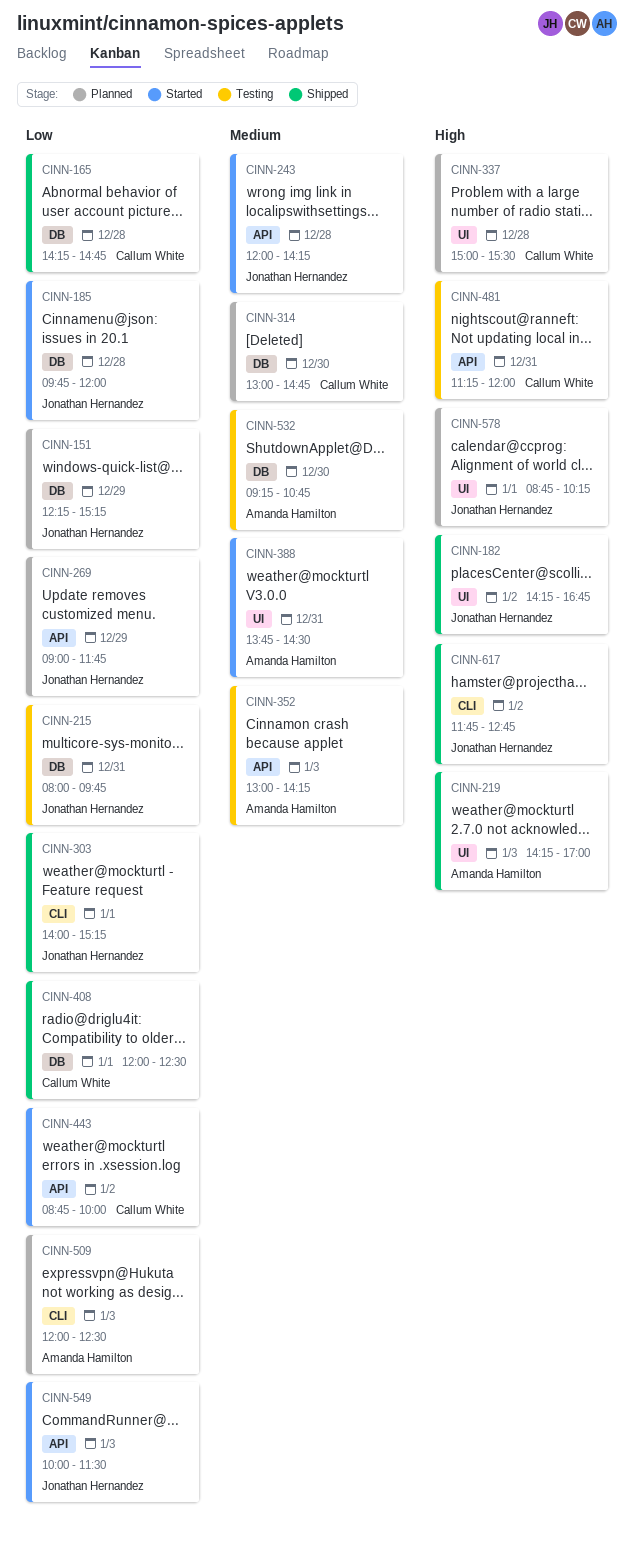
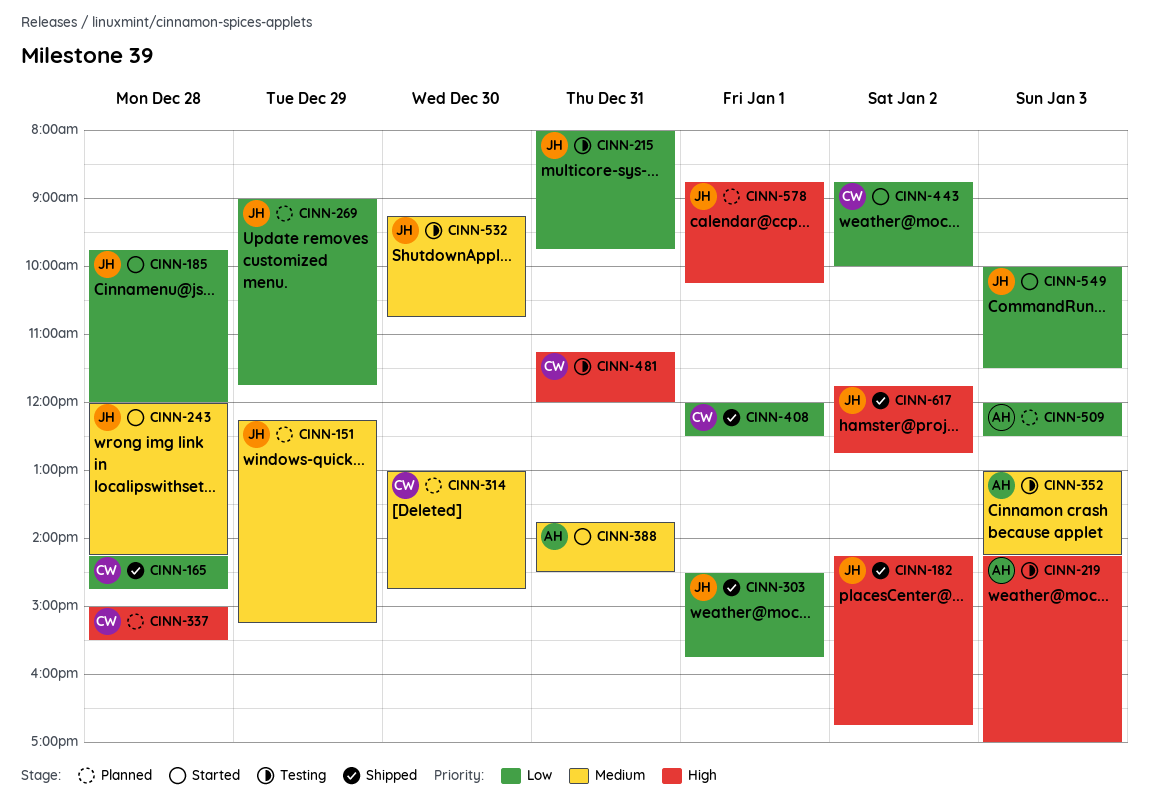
CINN-151, priority: Low -> Medium
CINN-219, status: Shipped -> Testing
CINN-303, begins: 14:00 -> 14:30
CINN-303, ends: 15:15 -> 15:45
CINN-532, owner: Amanda Hamilton -> Jonathan Hernandez

